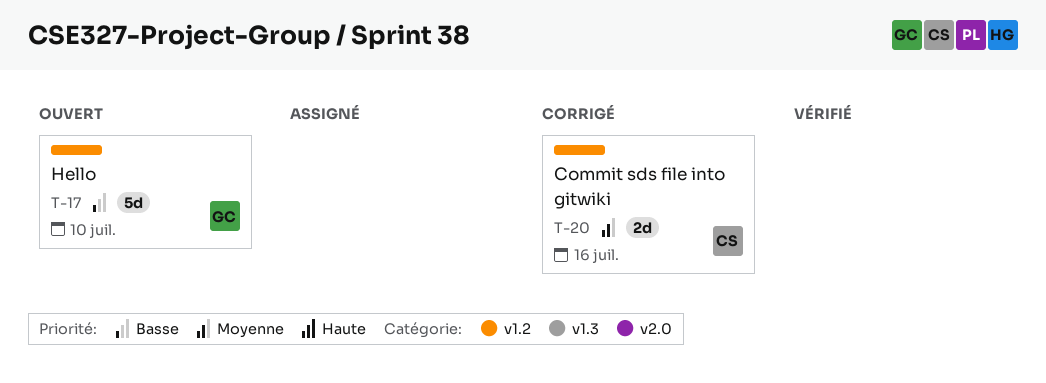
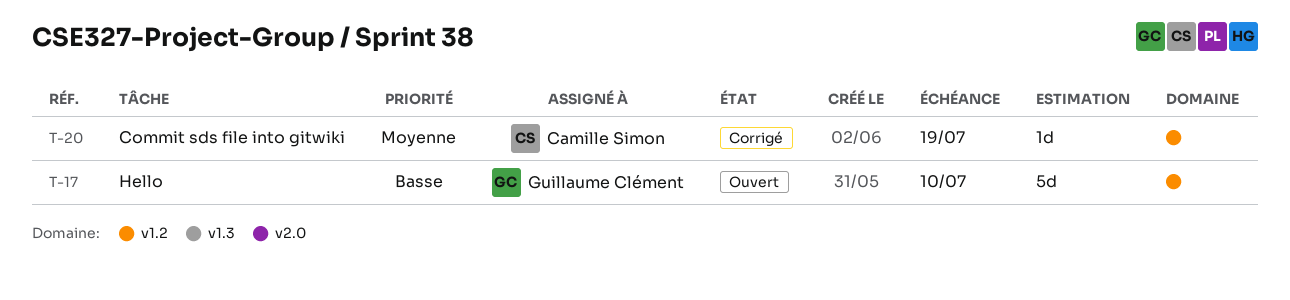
T-20, estimate: 2d -> 1d
T-20, due: Jul 16 -> Jul 19

